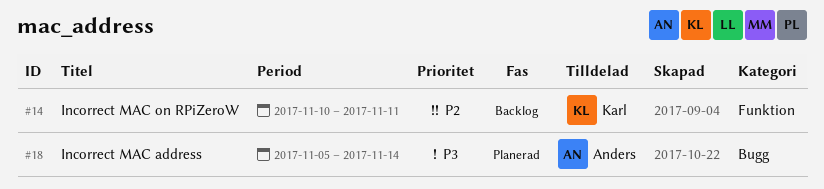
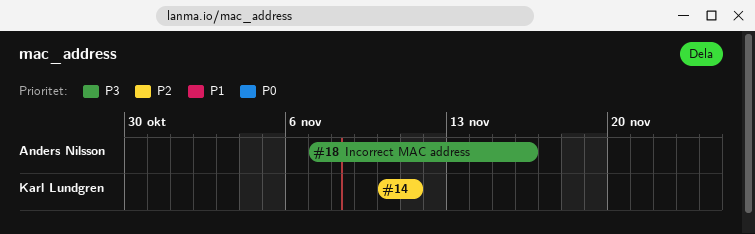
#18, start: Nov 5 -> Nov 7
#18, due: Nov 14 -> Nov 16

